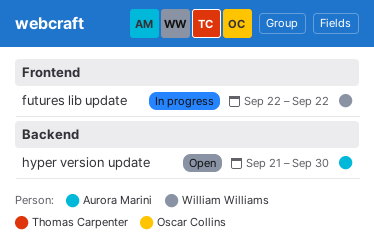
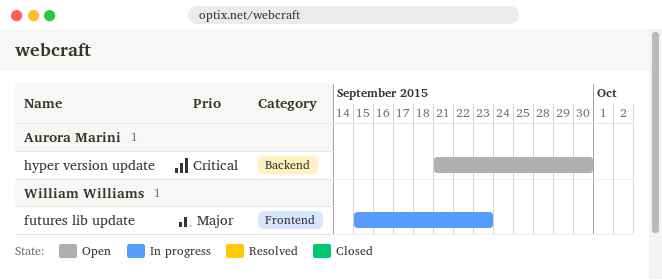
futures lib update, start: Sep 22 -> Sep 15
futures lib update, due: Sep 22 -> Sep 23

